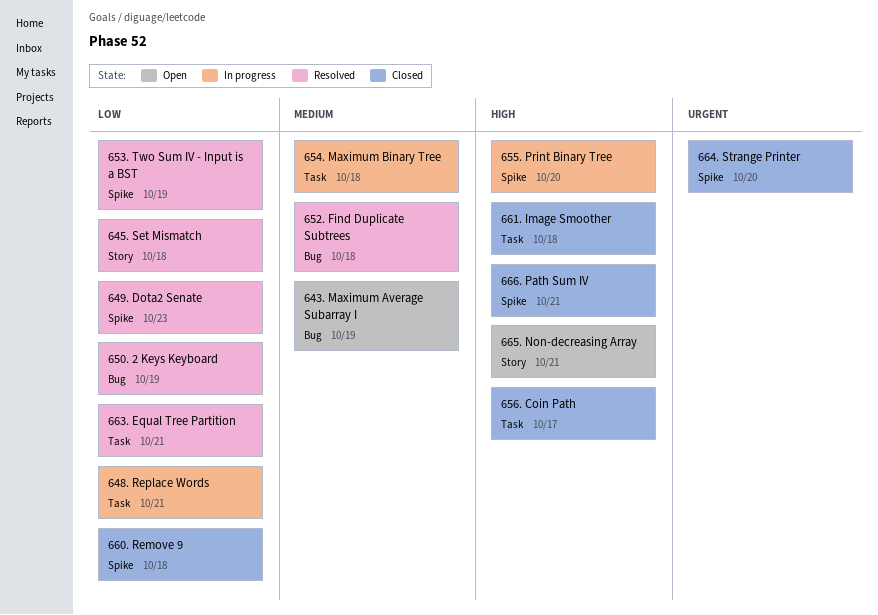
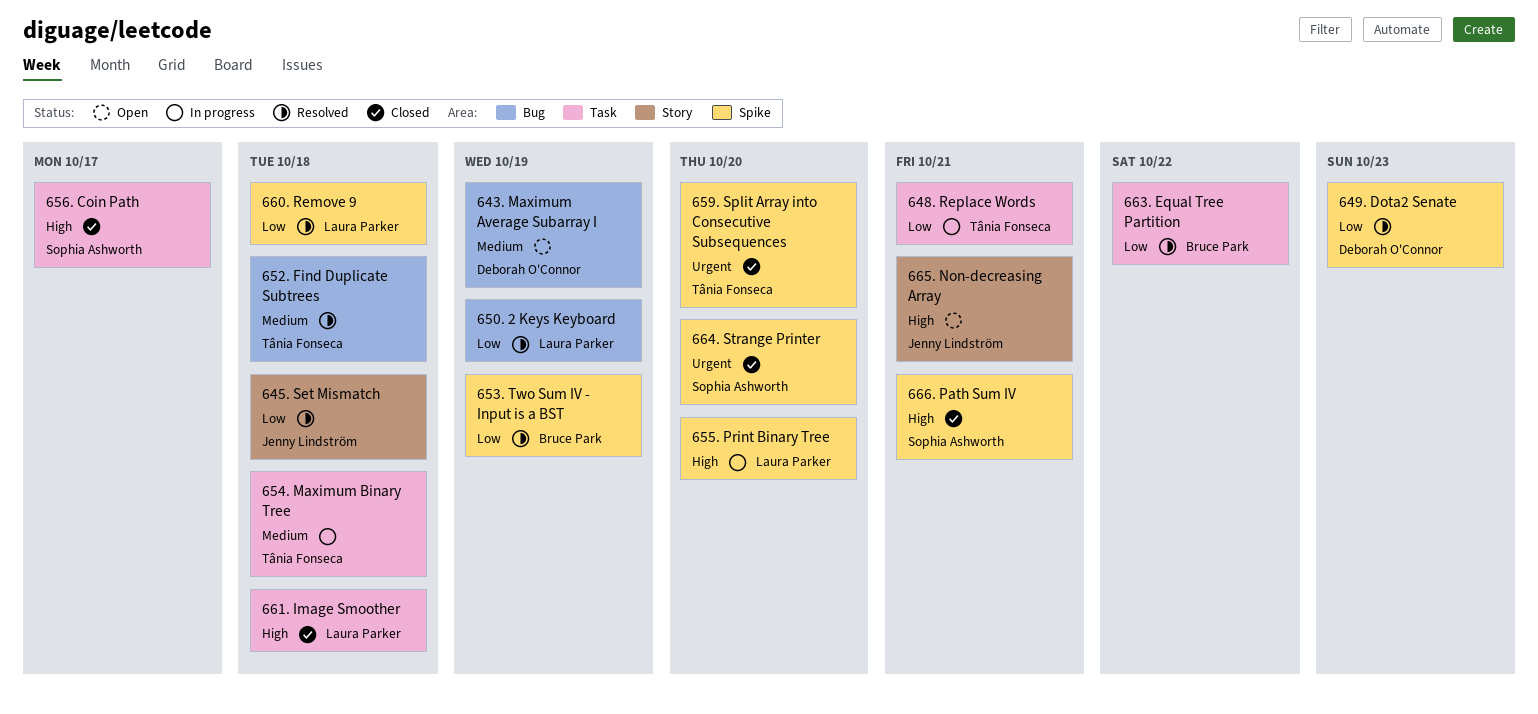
659. Split Array into Consecutive Subsequences: none -> present
660. Remove 9, status: Closed -> Resolved
663. Equal Tree Partition, due: Oct 21 -> Oct 22

